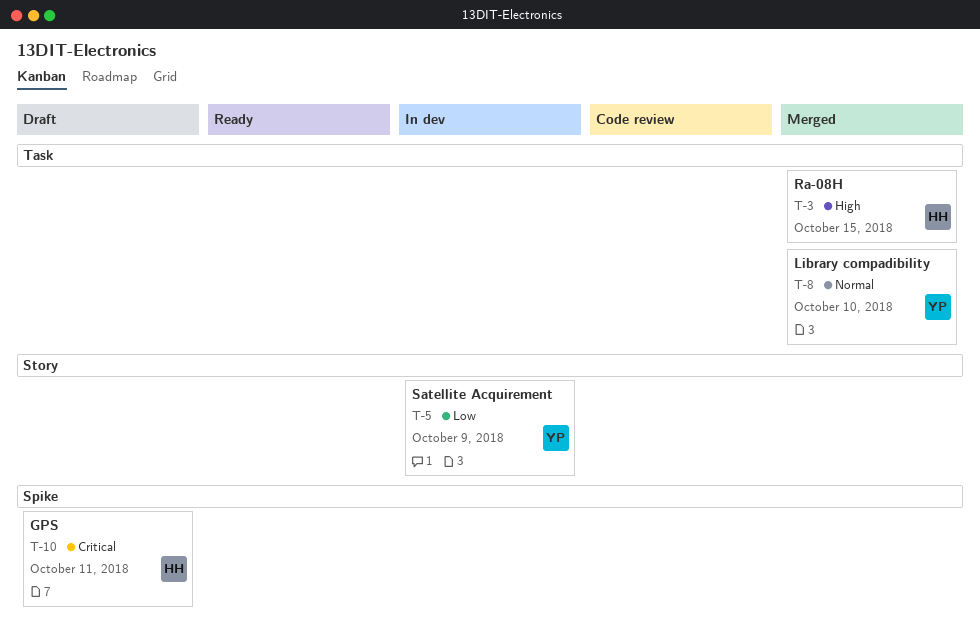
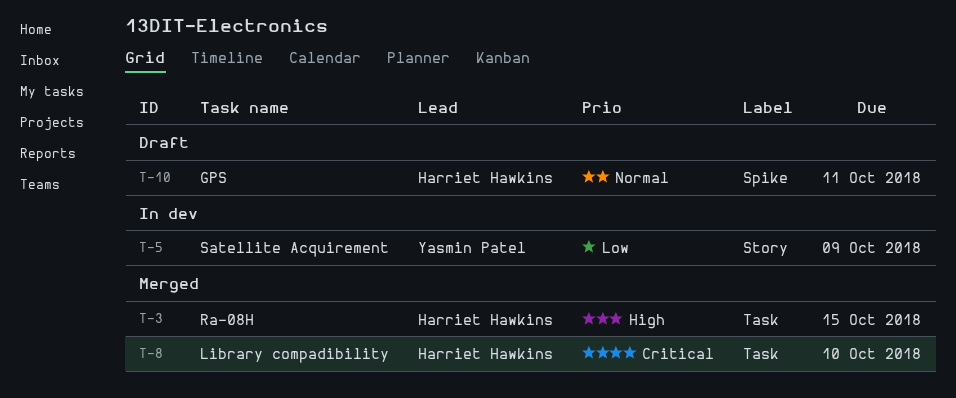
T-8, owner: Yasmin Patel -> Harriet Hawkins
T-8, priority: Normal -> Critical
T-10, priority: Critical -> Normal

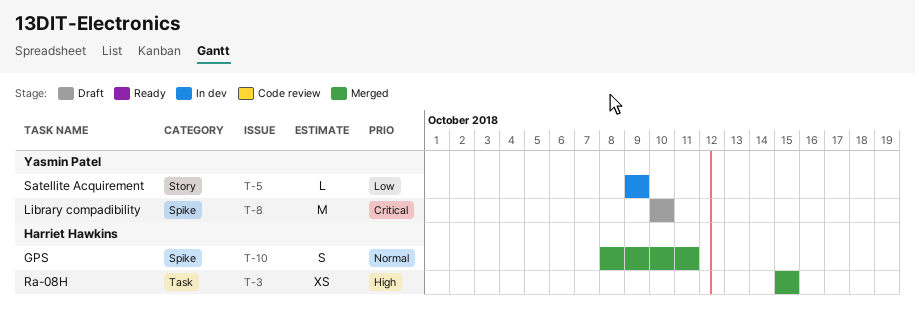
T-8, status: Merged -> Draft
T-8, owner: Harriet Hawkins -> Yasmin Patel
T-8, label: Task -> Spike
T-10, status: Draft -> Merged

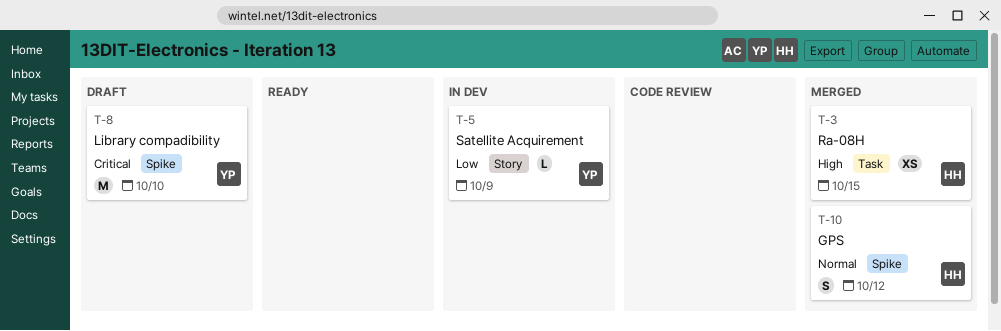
T-10, due: Oct 11 -> Oct 12

